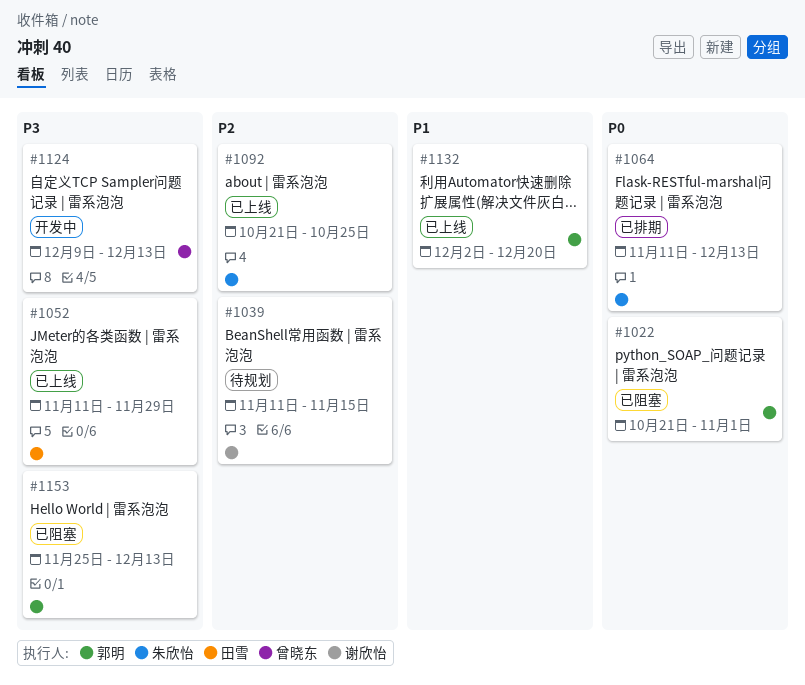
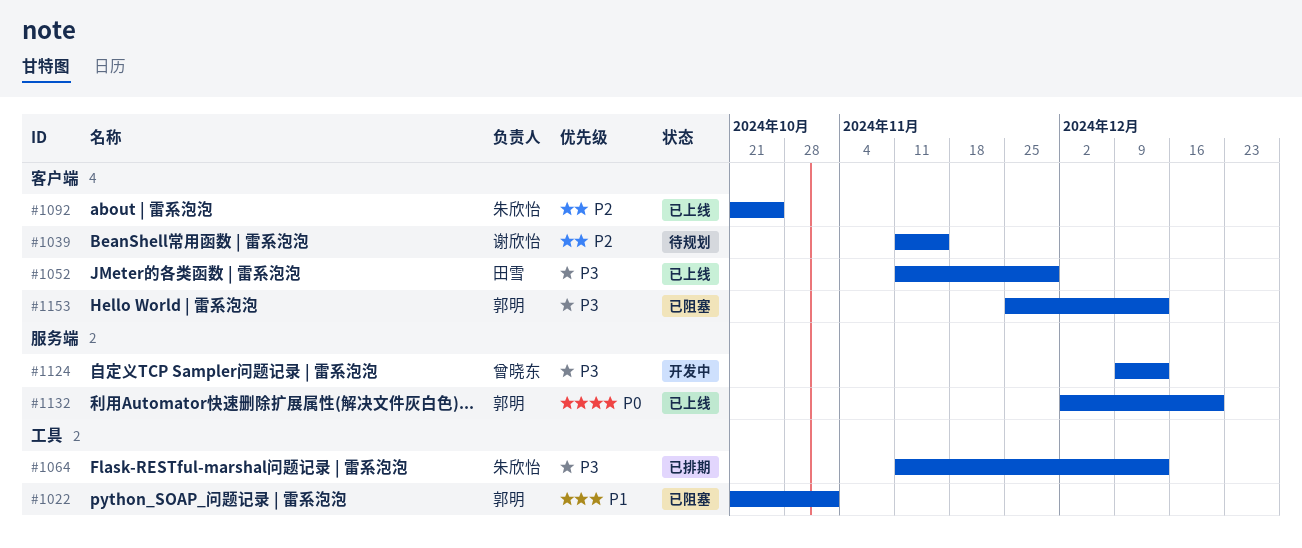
#1022, priority: P0 -> P1
#1064, priority: P0 -> P3
#1132, priority: P1 -> P0

